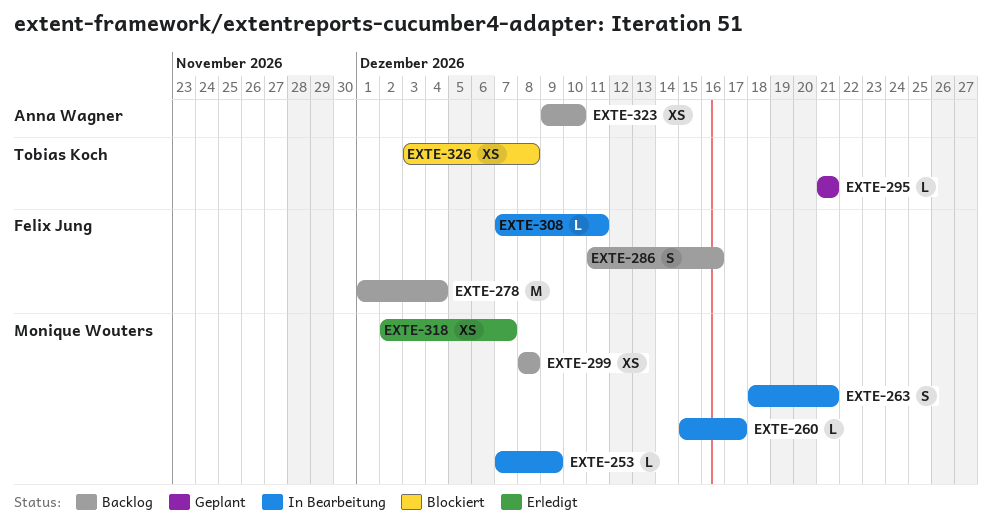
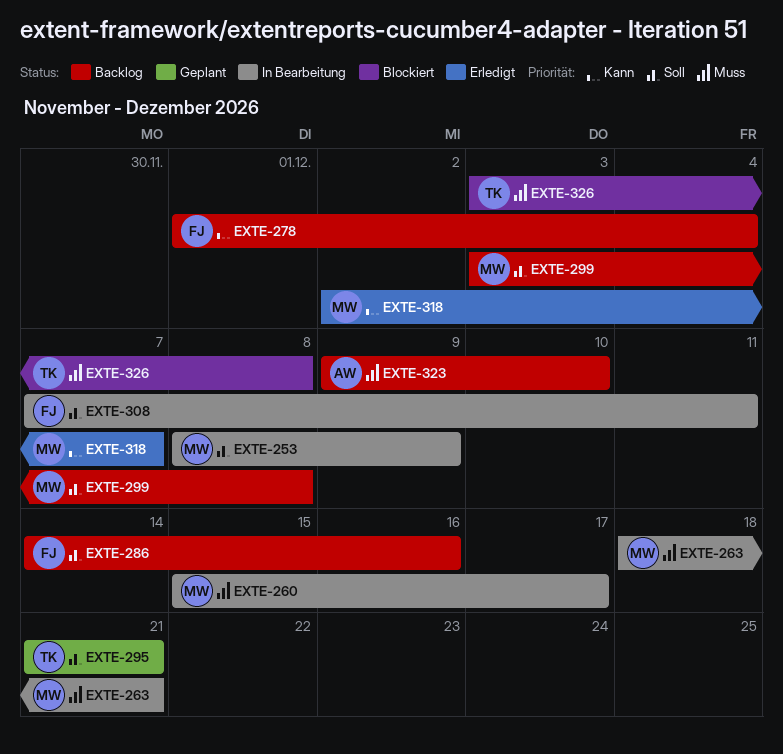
EXTE-253, start: Dec 7 -> Dec 8
EXTE-286, start: Dec 11 -> Dec 14
EXTE-299, start: Dec 8 -> Dec 3

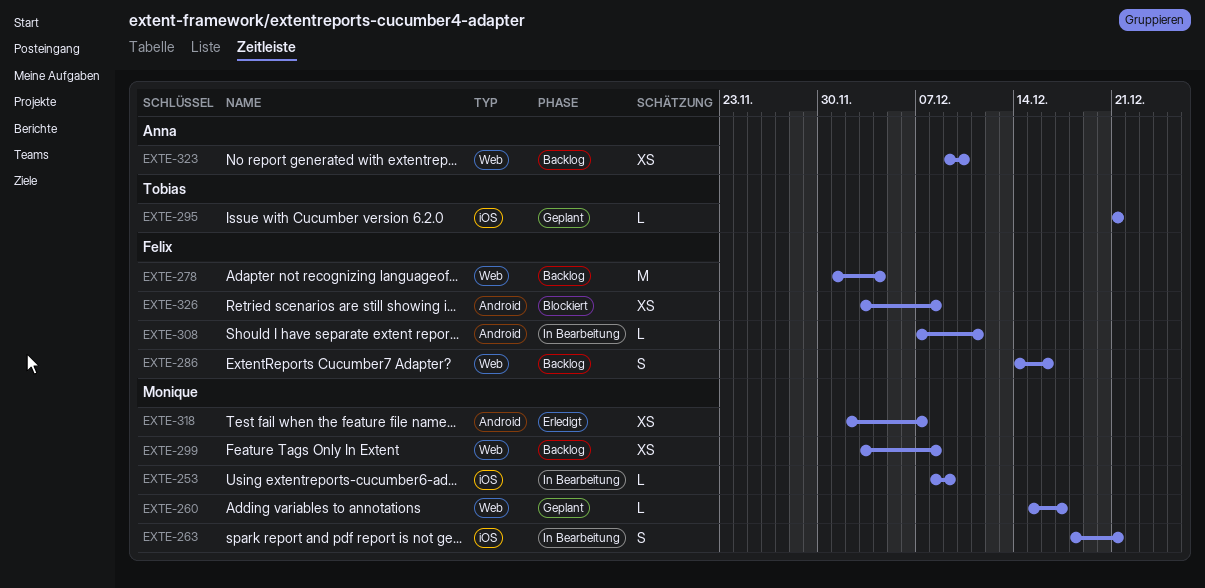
EXTE-260, status: In Bearbeitung -> Geplant
EXTE-326, owner: Tobias -> Felix

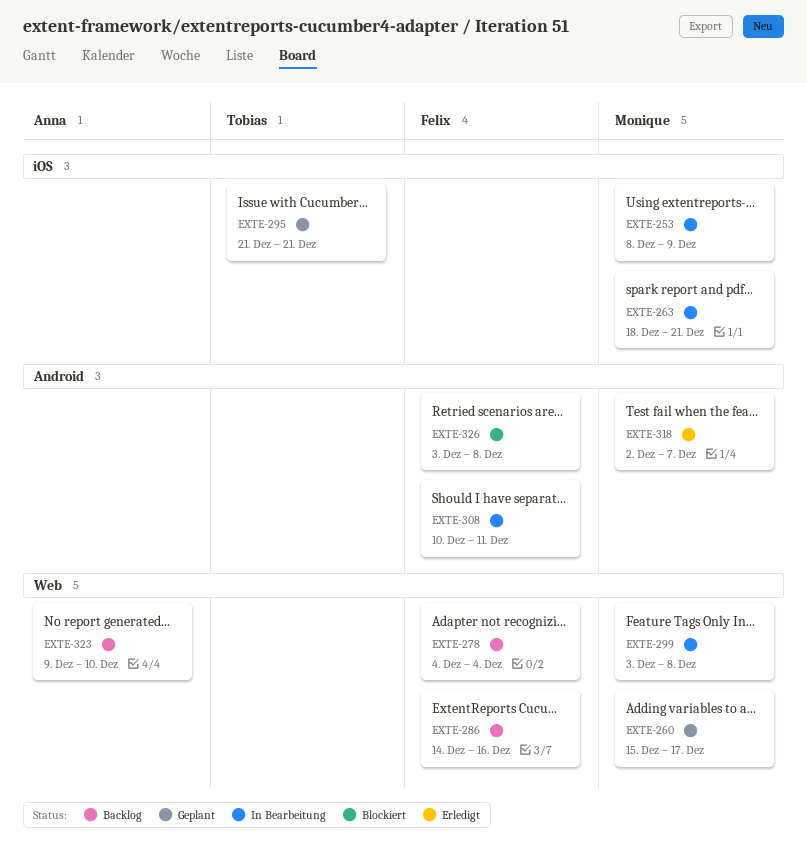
EXTE-278, start: Dec 1 -> Dec 4
EXTE-299, status: Backlog -> In Bearbeitung
EXTE-308, start: Dec 7 -> Dec 10

